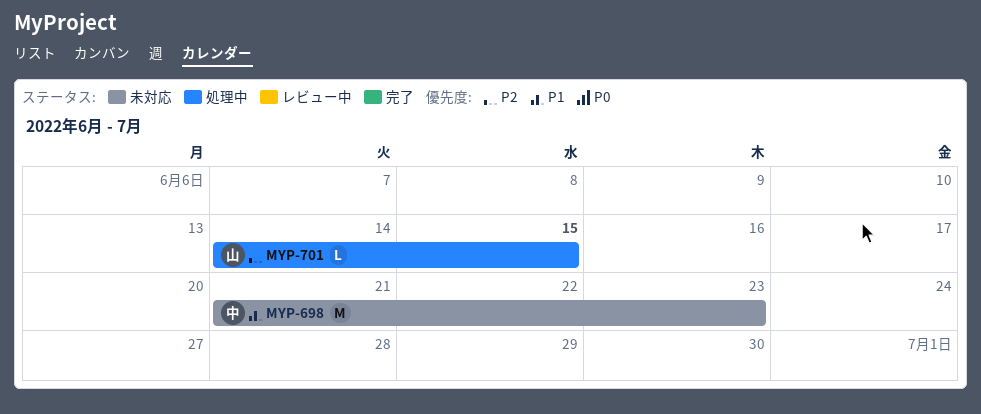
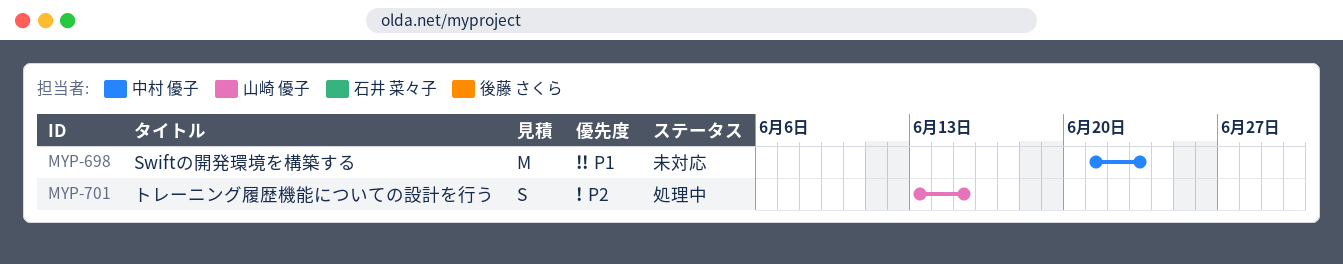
MYP-701, estimate: L -> S
MYP-701, start: Jun 14 -> Jun 13

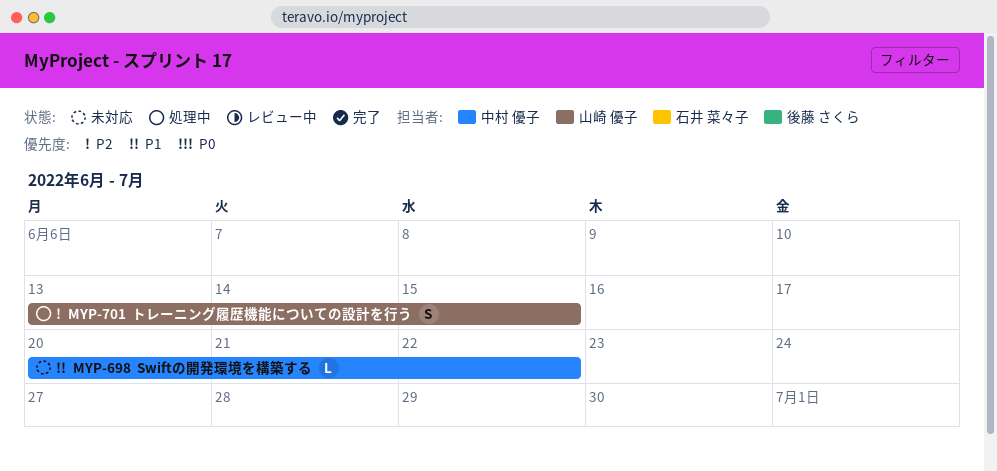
MYP-698, estimate: M -> L
MYP-698, start: Jun 21 -> Jun 20
MYP-698, due: Jun 23 -> Jun 22

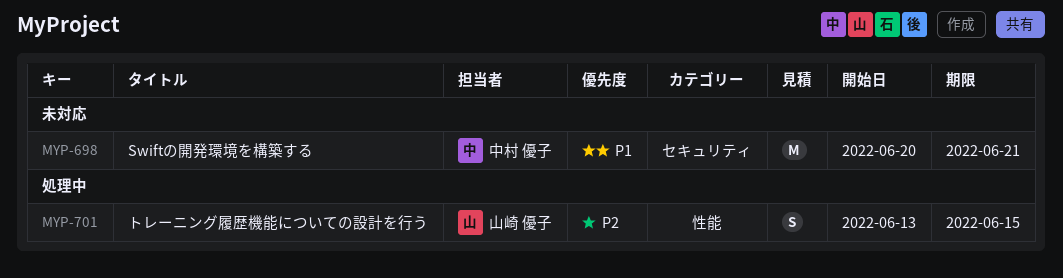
MYP-698, estimate: L -> M
MYP-698, due: Jun 22 -> Jun 21

